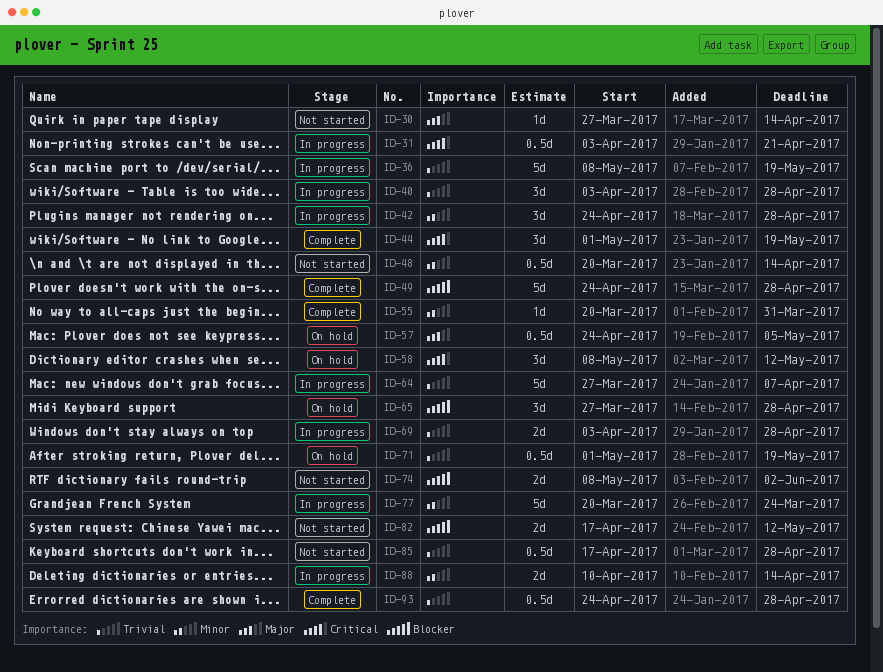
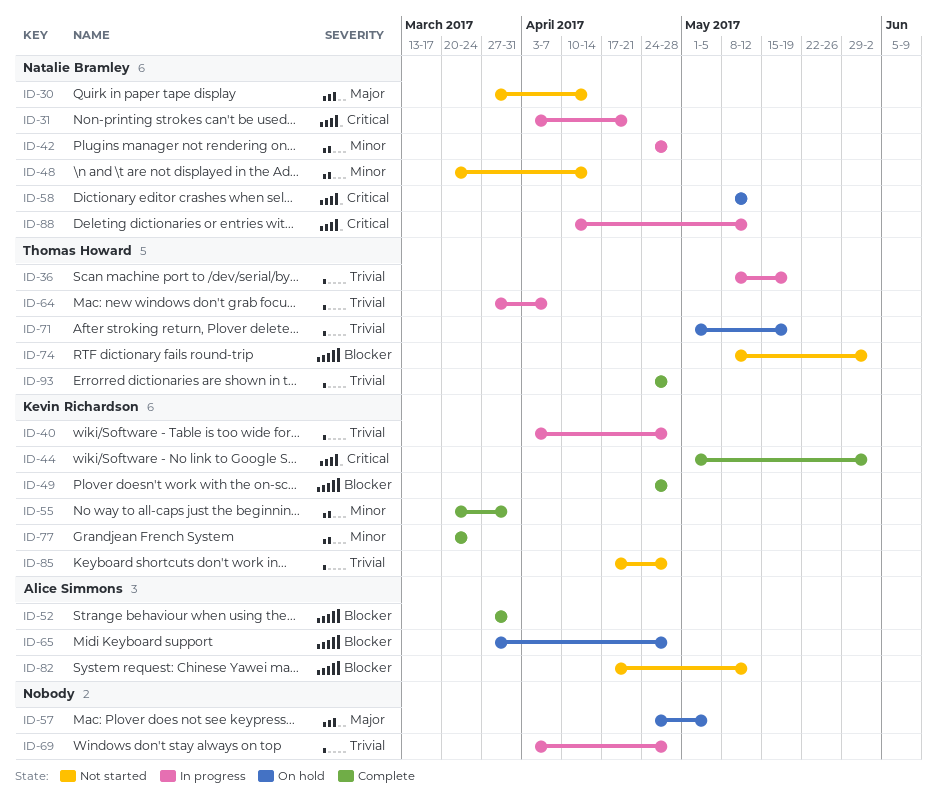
ID-44, due: May 19 -> Jun 2
ID-52: none -> present
ID-77, status: In progress -> Complete
ID-88, priority: Minor -> Critical
ID-88, due: Apr 14 -> May 12

